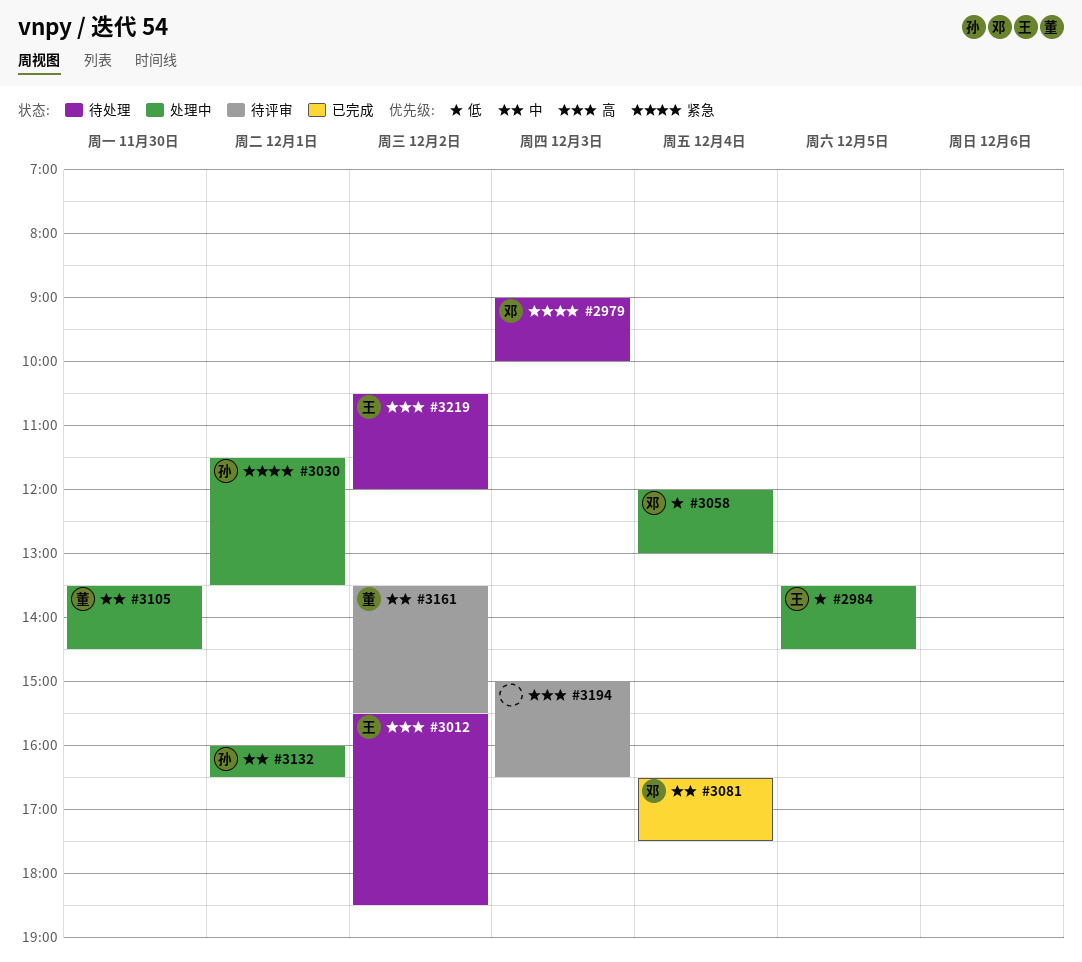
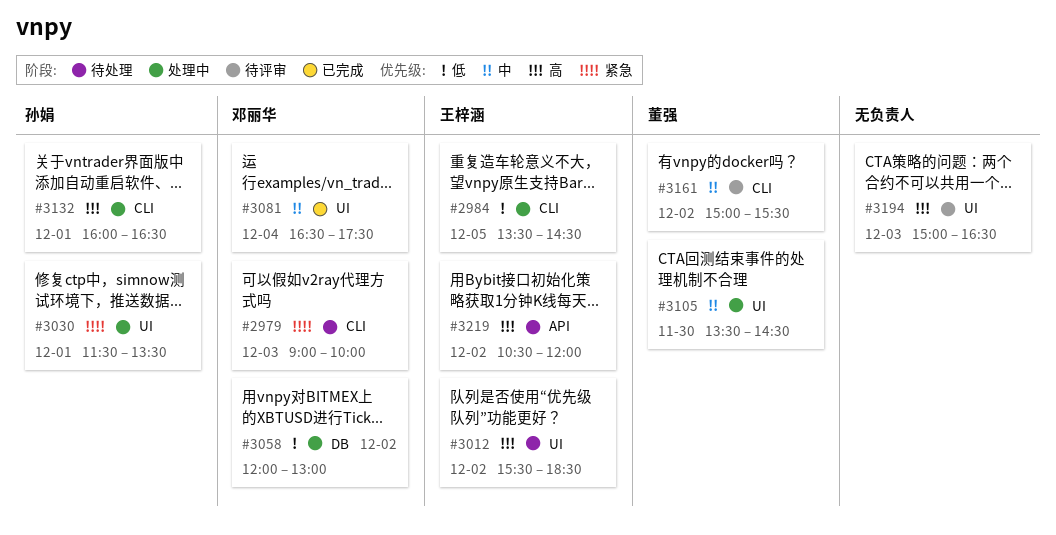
#3058, day: Dec 4 -> Dec 2
#3132, priority: 中 -> 高
#3161, begins: 13:30 -> 15:00

